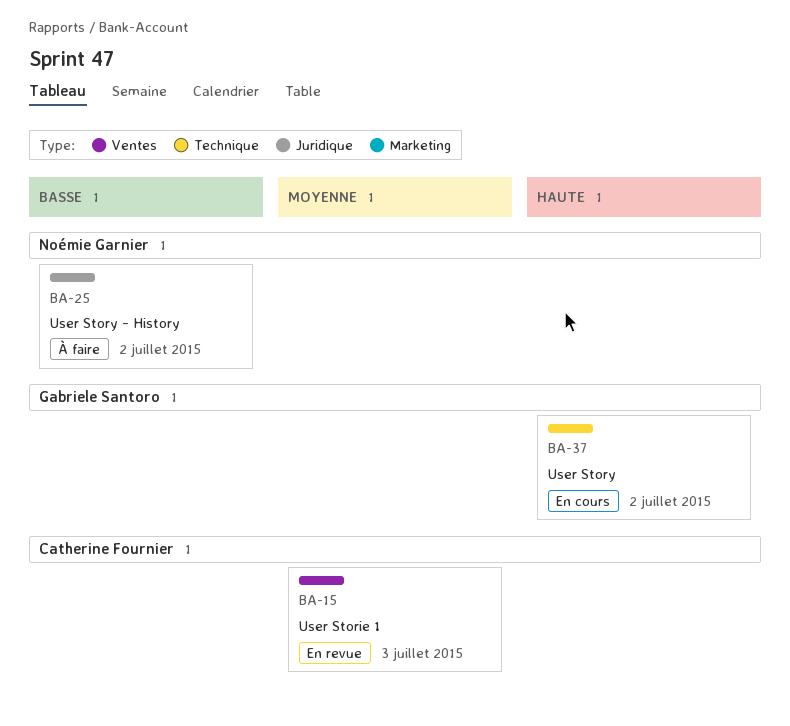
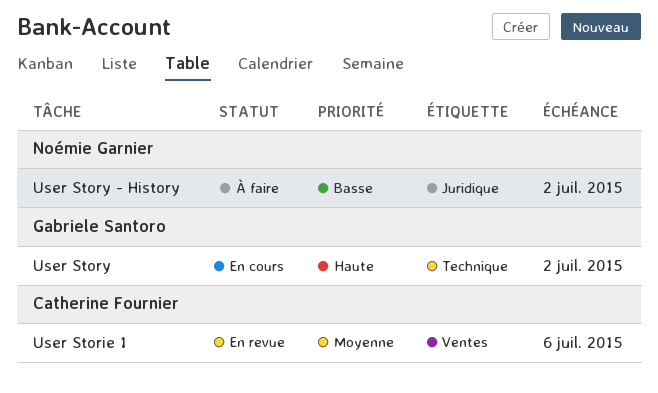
User Storie 1, due: Jul 3 -> Jul 6

